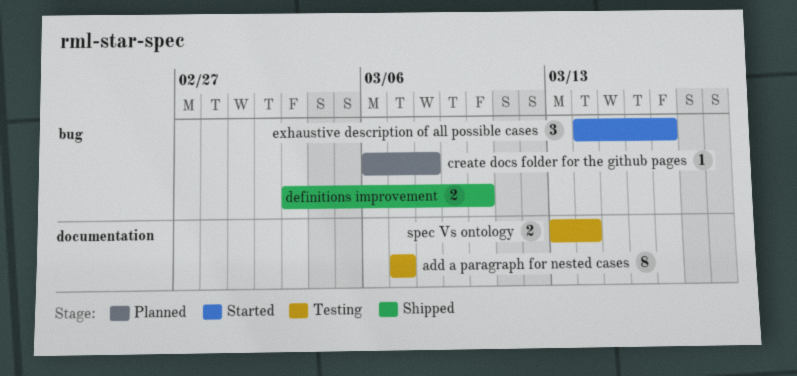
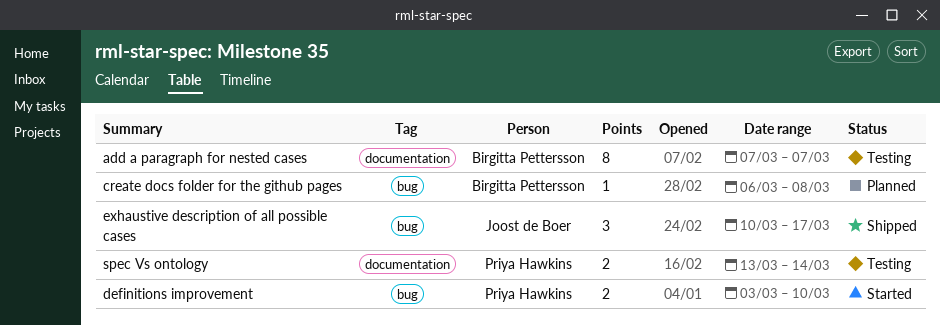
definitions improvement, status: Shipped -> Started
exhaustive description of all possible cases, status: Started -> Shipped
exhaustive description of all possible cases, start: Mar 14 -> Mar 10

